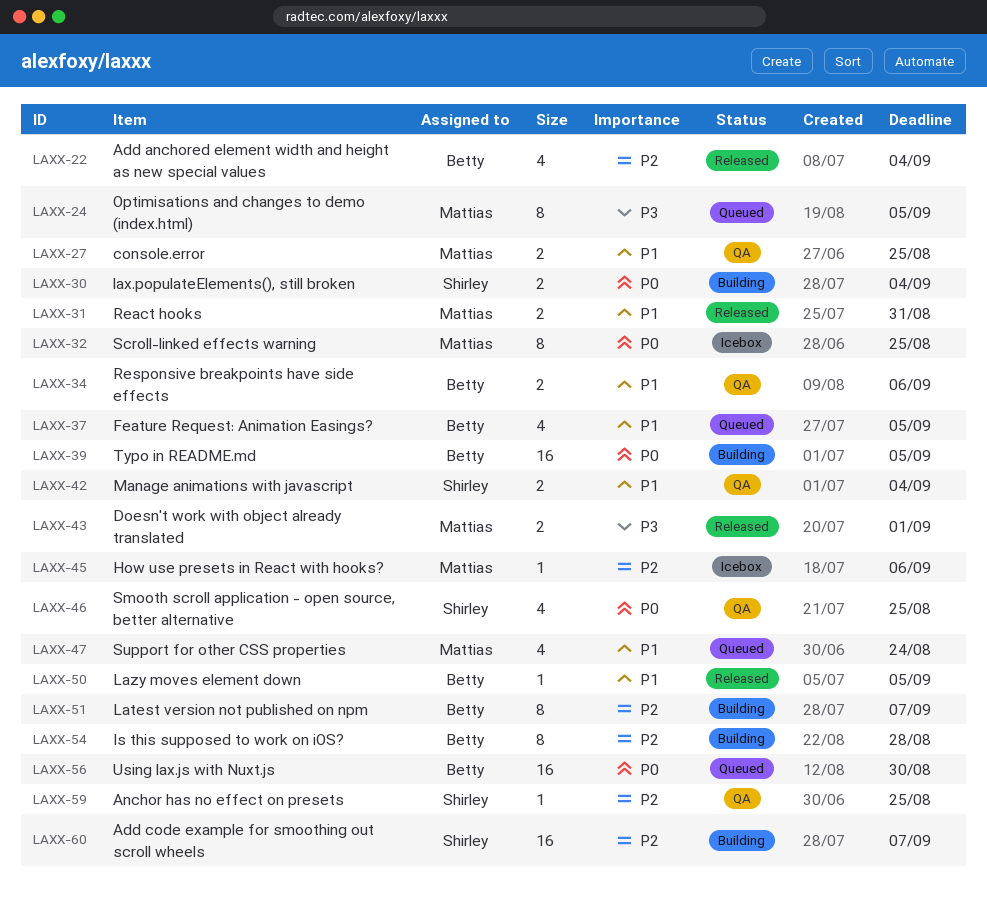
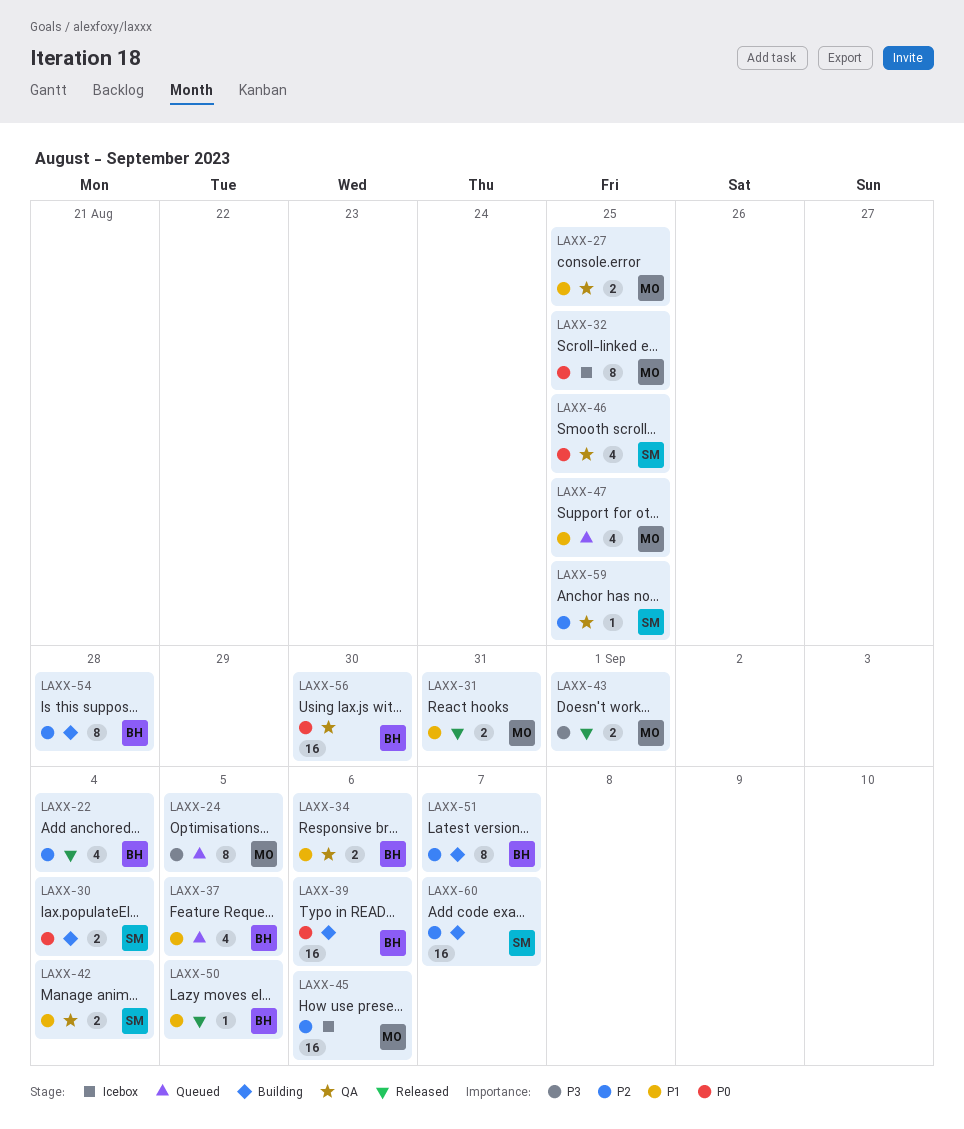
LAXX-39, due: Sep 5 -> Sep 6
LAXX-45, estimate: 1 -> 16
LAXX-47, due: Aug 24 -> Aug 25
LAXX-56, status: Queued -> QA

